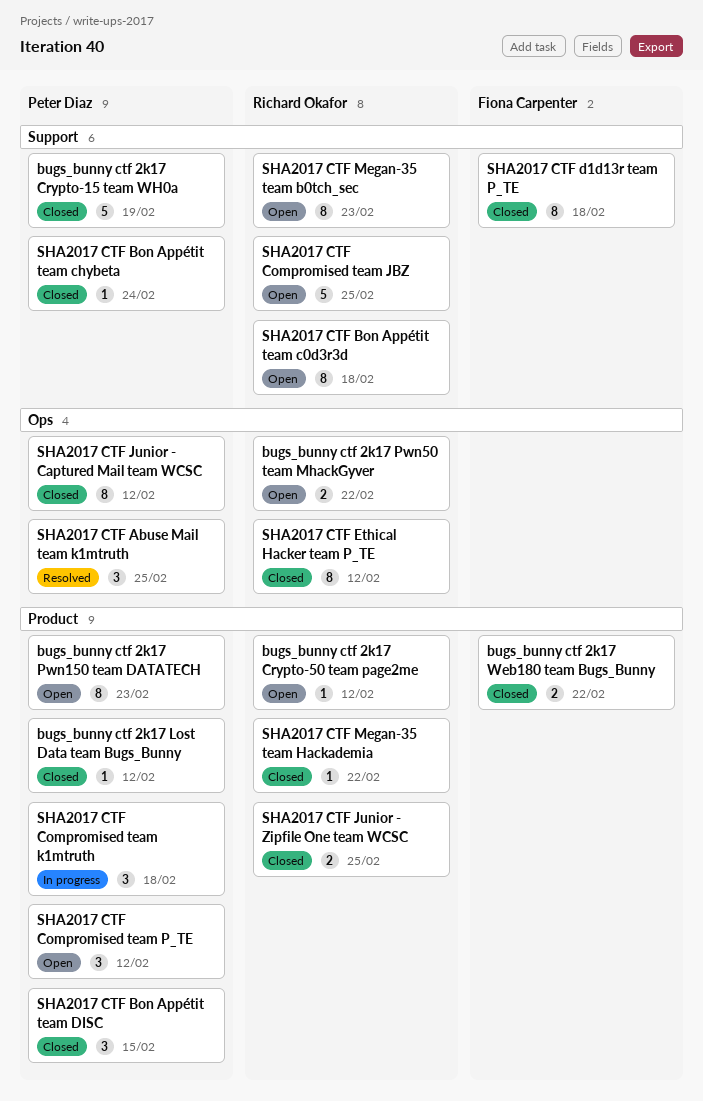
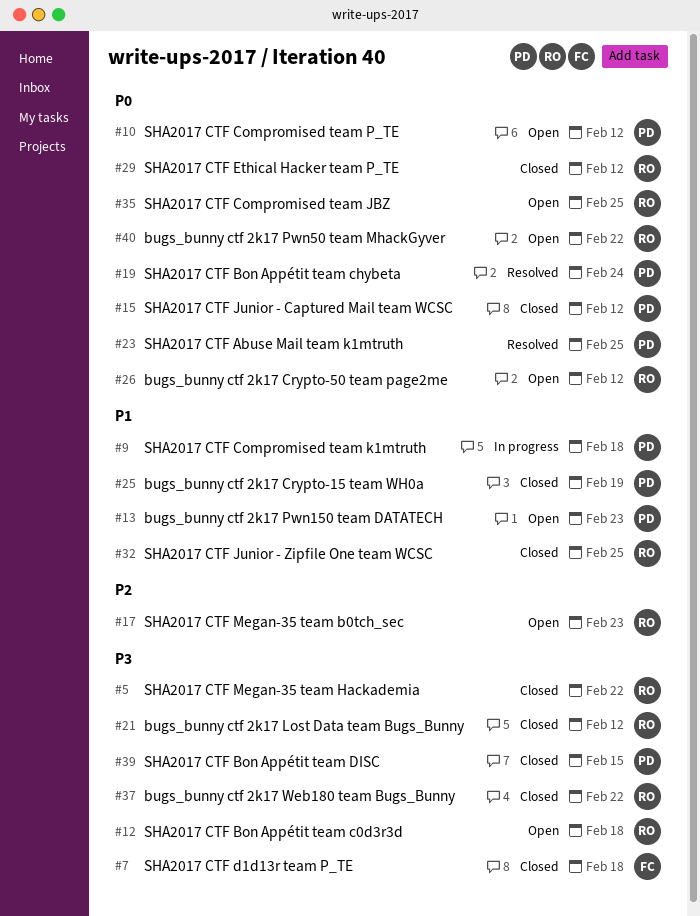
bugs_bunny ctf 2k17 Lost Data team Bugs_Bunny, owner: Peter Diaz -> Richard Okafor
bugs_bunny ctf 2k17 Web180 team Bugs_Bunny, owner: Fiona Carpenter -> Richard Okafor
SHA2017 CTF Bon Appétit team chybeta, status: Closed -> Resolved

